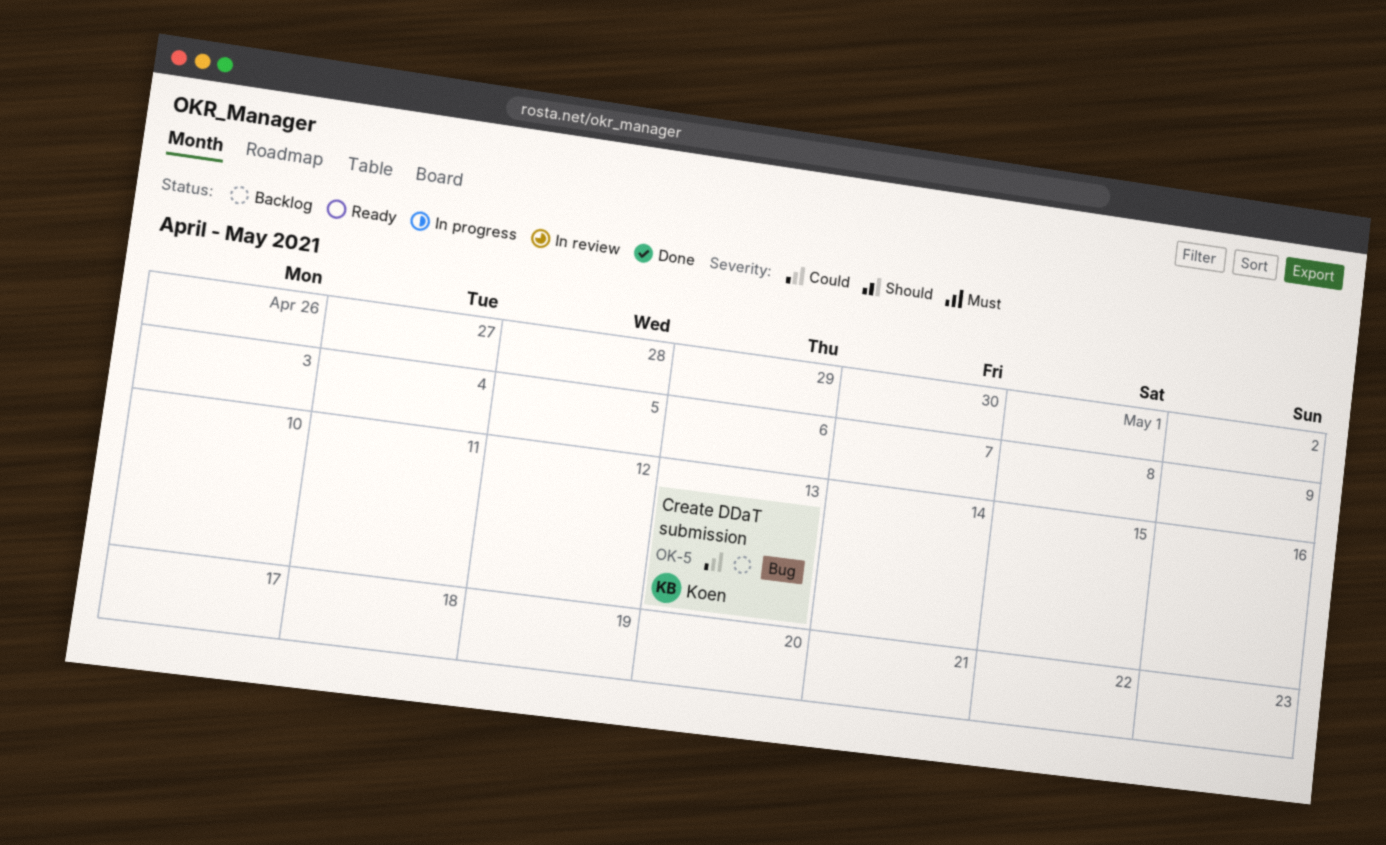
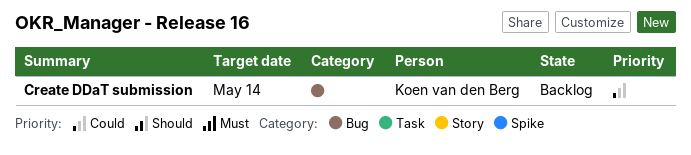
Create DDaT submission, due: May 13 -> May 14

